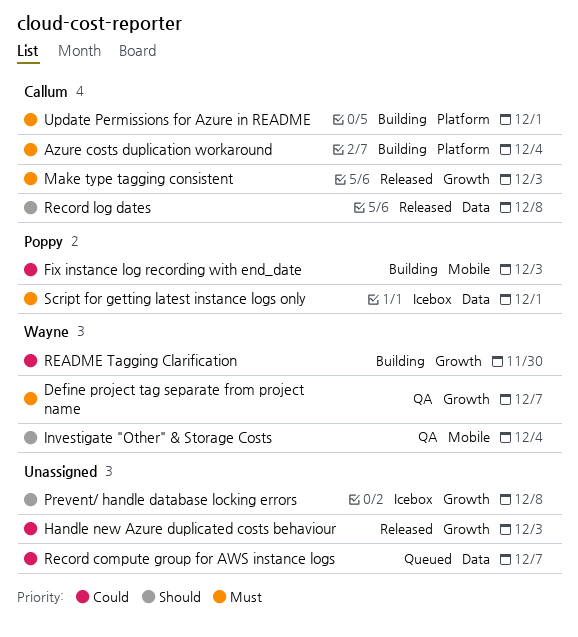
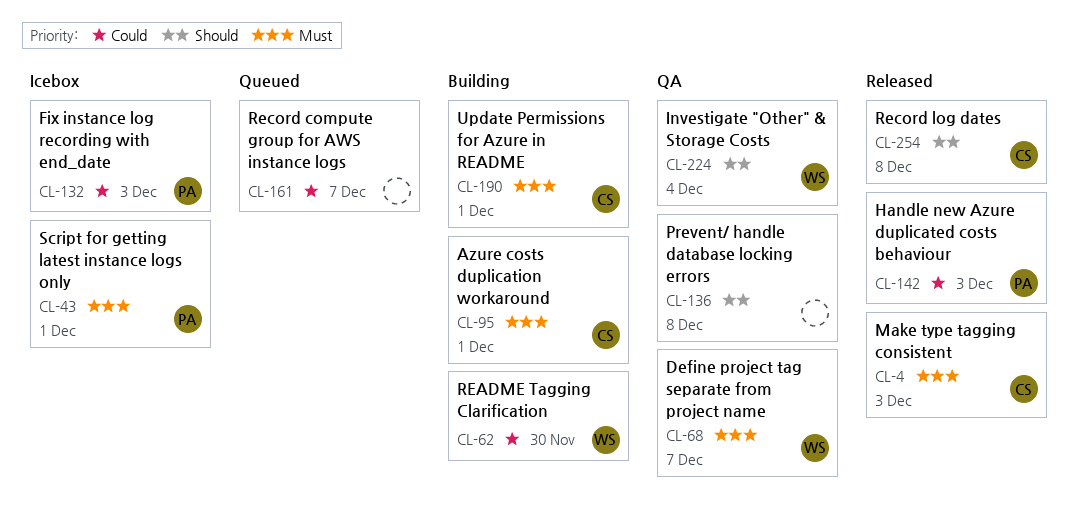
Azure costs duplication workaround, due: Dec 4 -> Dec 1
Fix instance log recording with end_date, status: Building -> Icebox
Handle new Azure duplicated costs behaviour, owner: none -> Poppy
Prevent/ handle database locking errors, status: Icebox -> QA

